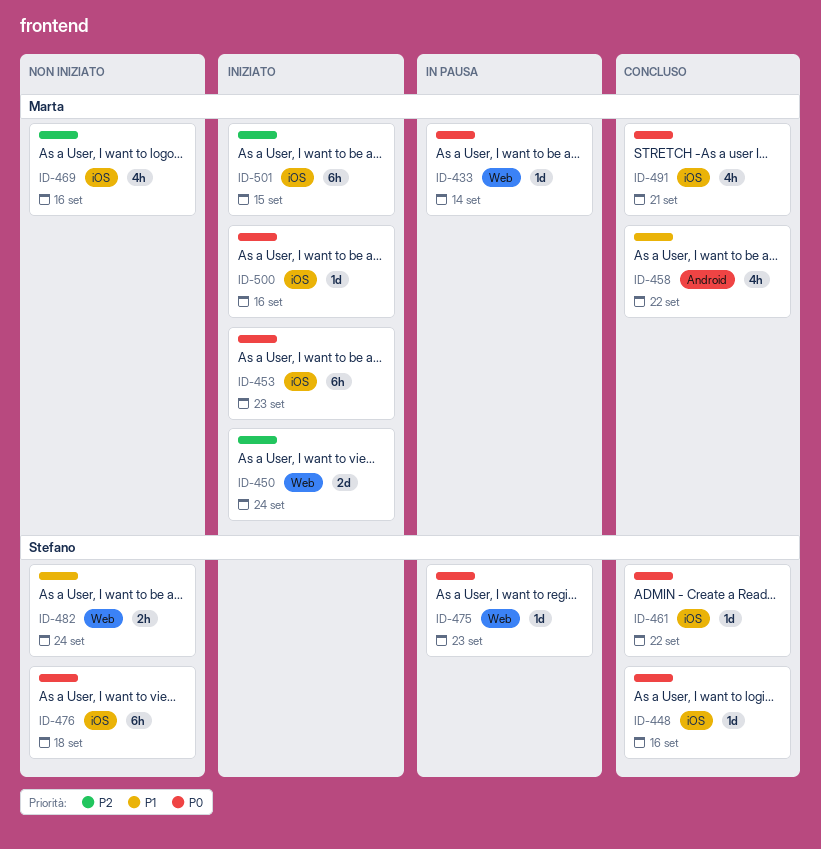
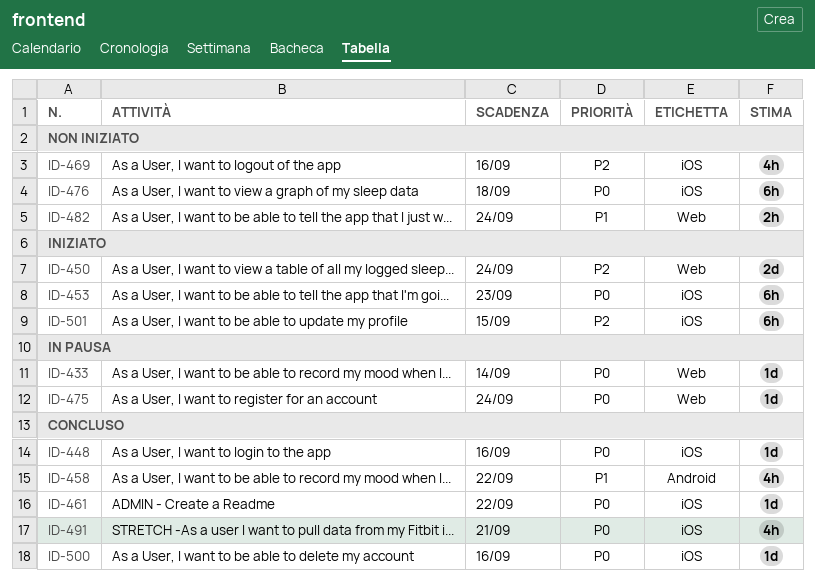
ID-475, due: Sep 23 -> Sep 24
ID-500, status: Iniziato -> Concluso

